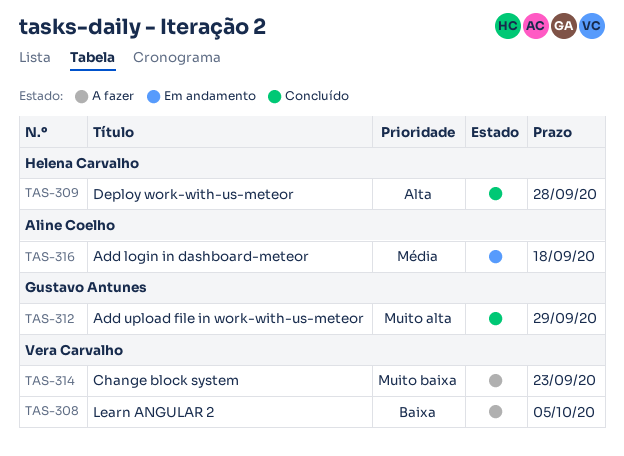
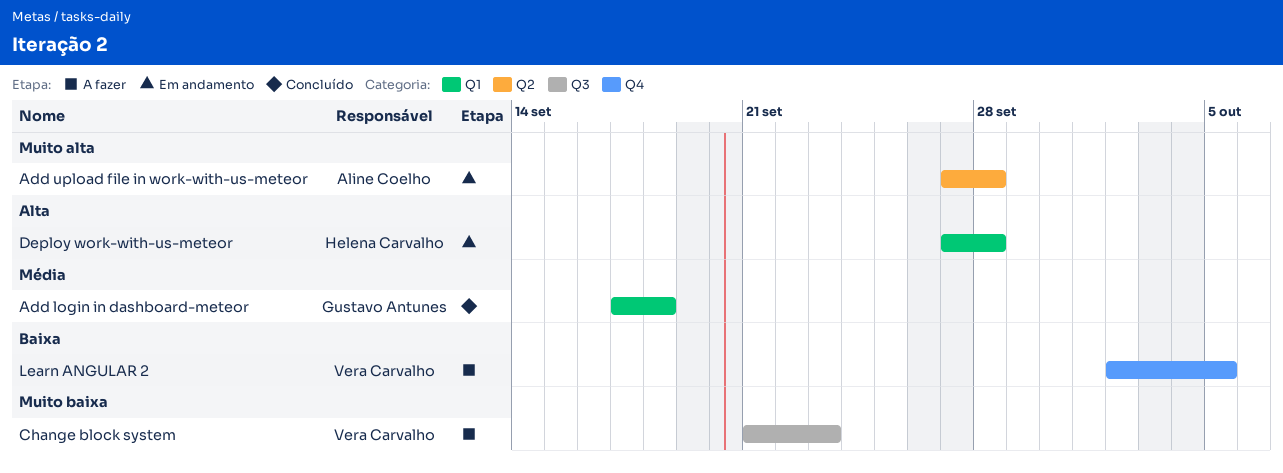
Add login in dashboard-meteor, status: Em andamento -> Concluído
Add login in dashboard-meteor, owner: Aline Coelho -> Gustavo Antunes
Add upload file in work-with-us-meteor, status: Concluído -> Em andamento
Add upload file in work-with-us-meteor, owner: Gustavo Antunes -> Aline Coelho
Add upload file in work-with-us-meteor, due: Sep 29 -> Sep 28
Deploy work-with-us-meteor, status: Concluído -> Em andamento

